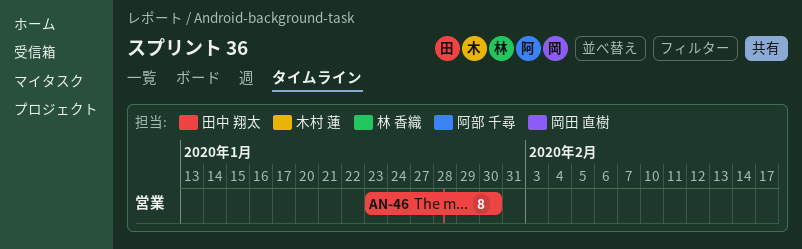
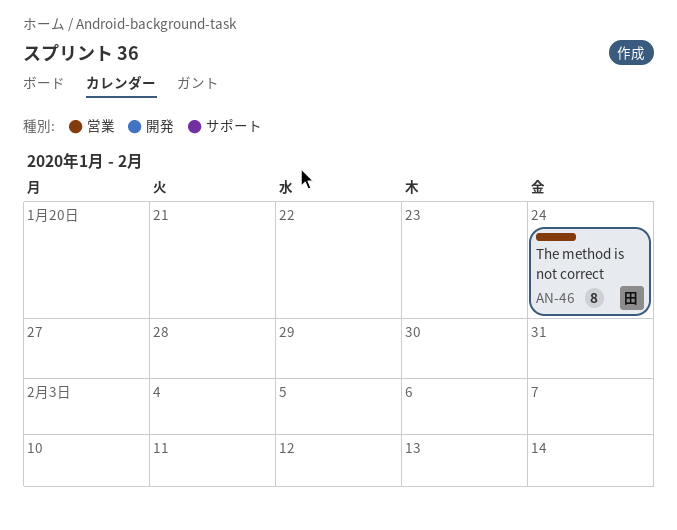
AN-46, due: Jan 30 -> Jan 24

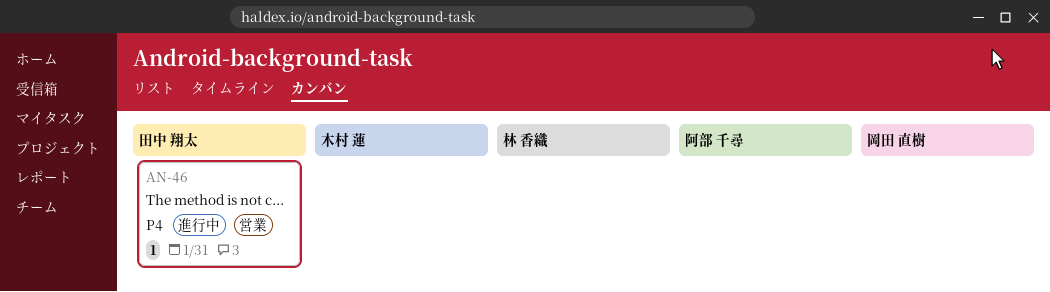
AN-46, estimate: 8 -> 1
AN-46, due: Jan 24 -> Jan 31

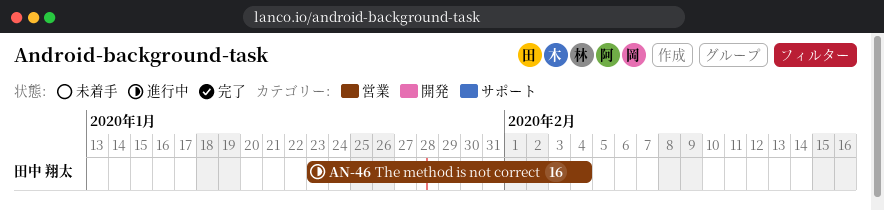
AN-46, estimate: 1 -> 16
AN-46, due: Jan 31 -> Feb 4

